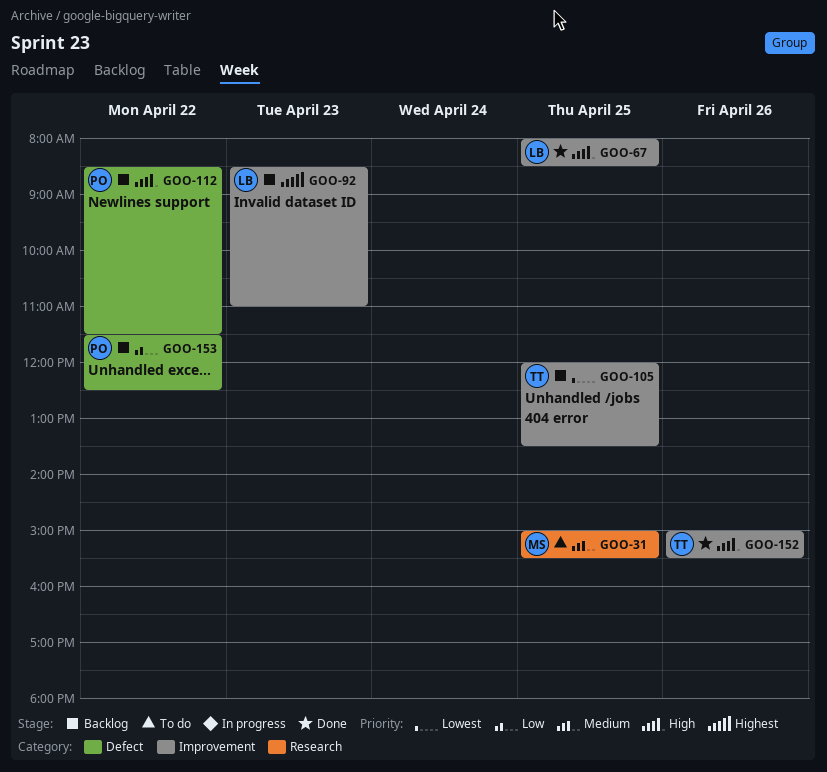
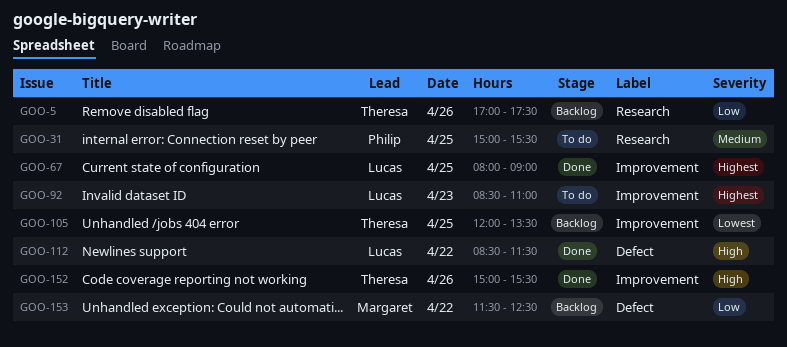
GOO-5: none -> present
GOO-31, owner: Margaret -> Philip
GOO-67, priority: High -> Highest
GOO-67, ends: 08:30 -> 09:00
GOO-92, status: Backlog -> To do
GOO-112, status: Backlog -> Done
GOO-112, owner: Philip -> Lucas
GOO-153, owner: Philip -> Margaret

